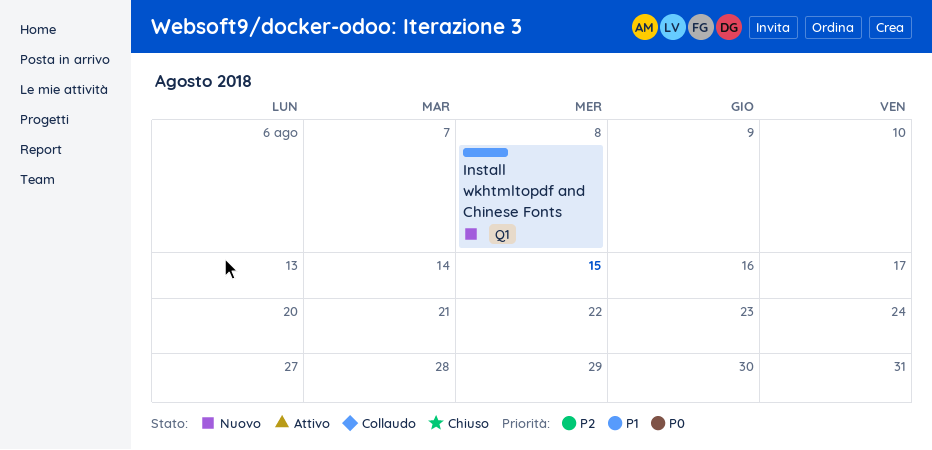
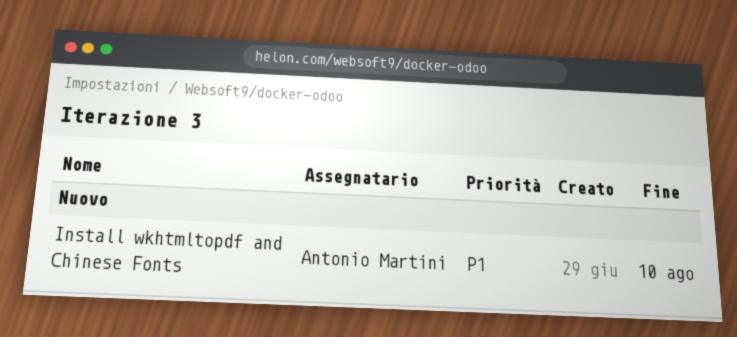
Install wkhtmltopdf and Chinese Fonts, due: Aug 8 -> Aug 10

